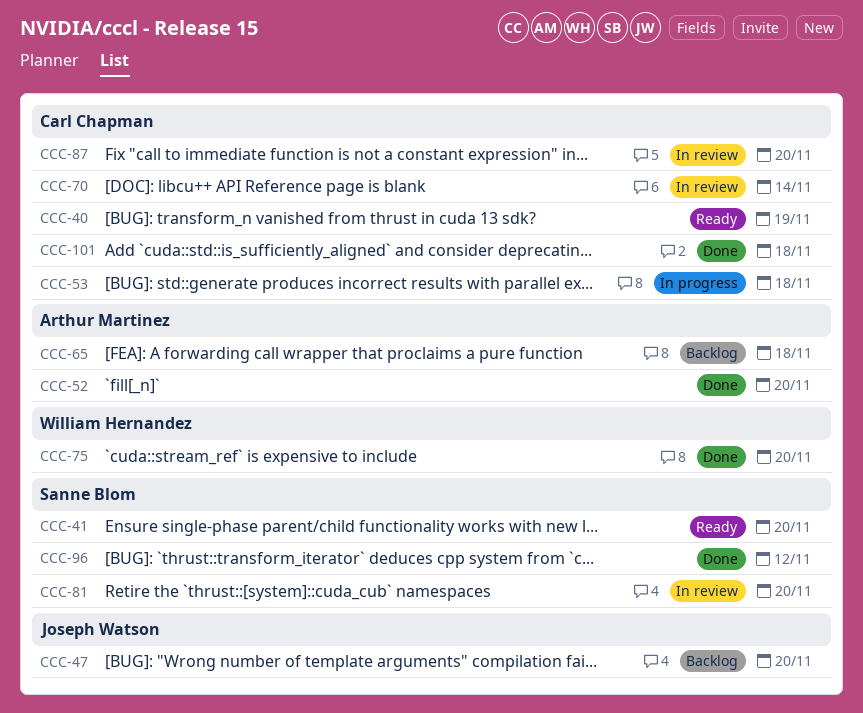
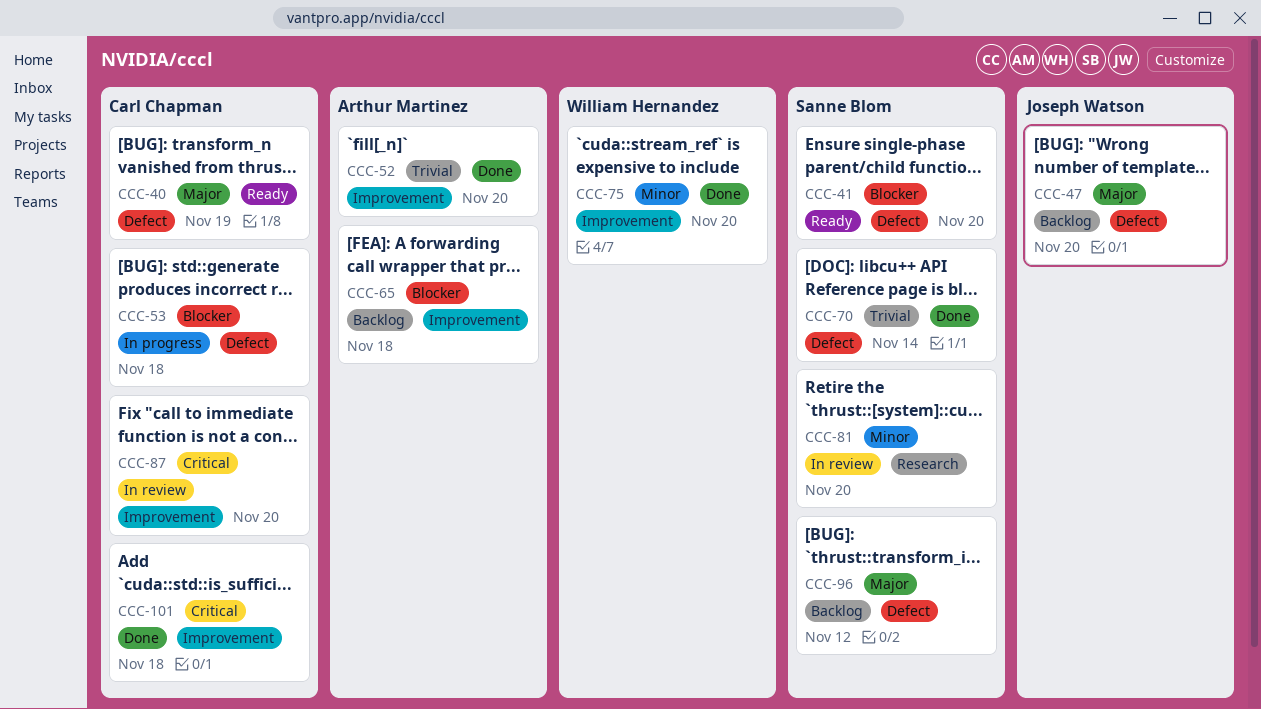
CCC-70, status: In review -> Done
CCC-70, owner: Carl Chapman -> Sanne Blom
CCC-96, status: Done -> Backlog

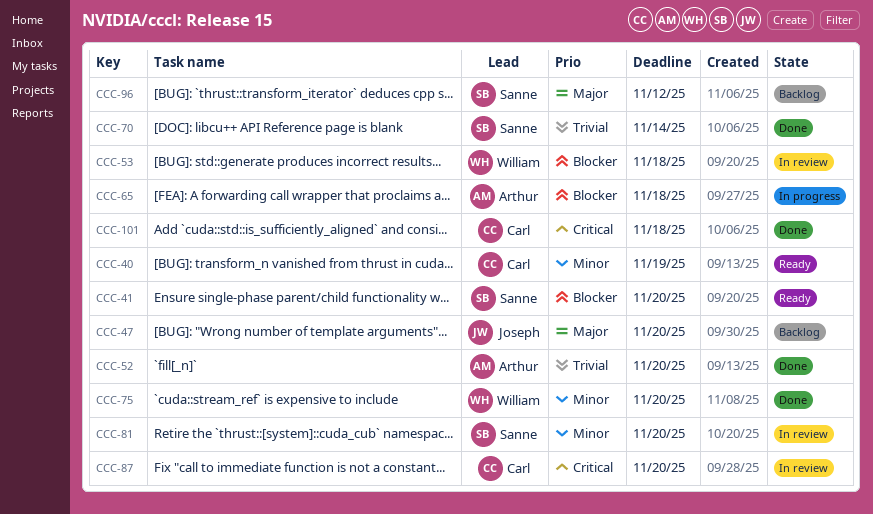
CCC-40, priority: Major -> Minor
CCC-53, status: In progress -> In review
CCC-53, owner: Carl Chapman -> William Hernandez
CCC-65, status: Backlog -> In progress

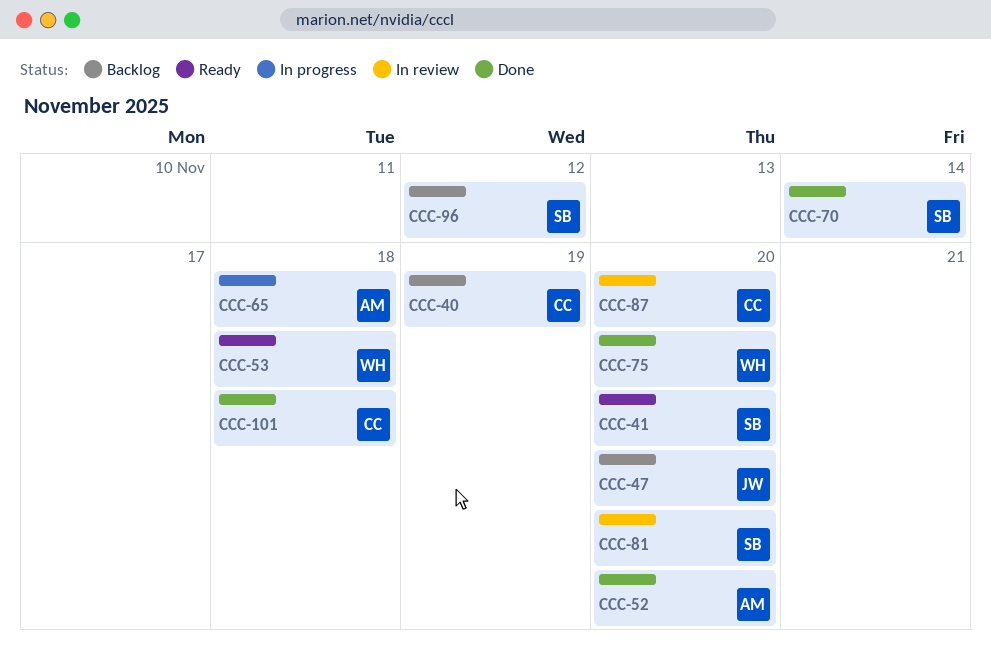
CCC-40, status: Ready -> Backlog
CCC-53, status: In review -> Ready

